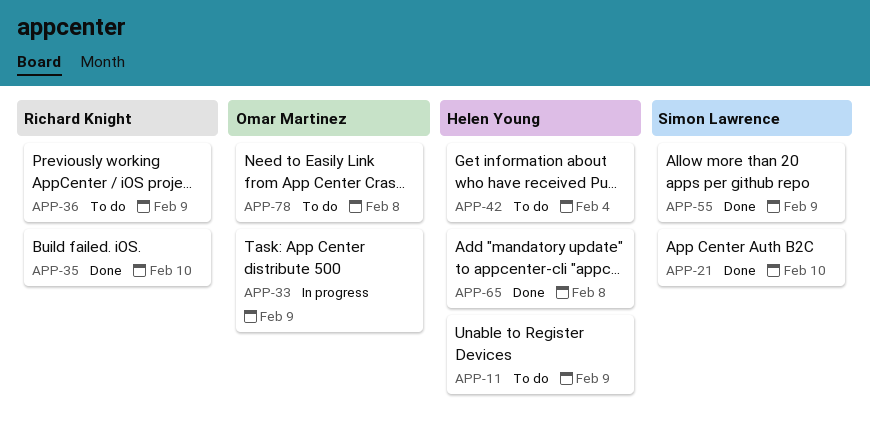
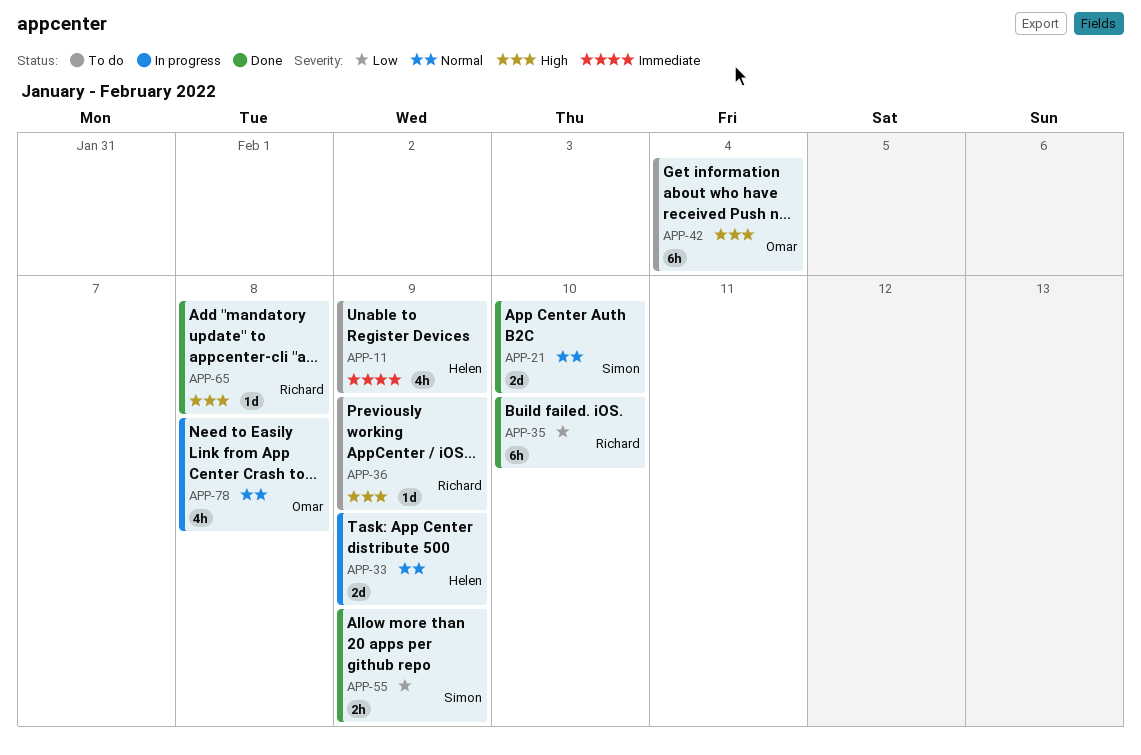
APP-33, owner: Omar Martinez -> Helen Young
APP-42, owner: Helen Young -> Omar Martinez
APP-65, owner: Helen Young -> Richard Knight
APP-78, status: To do -> In progress

